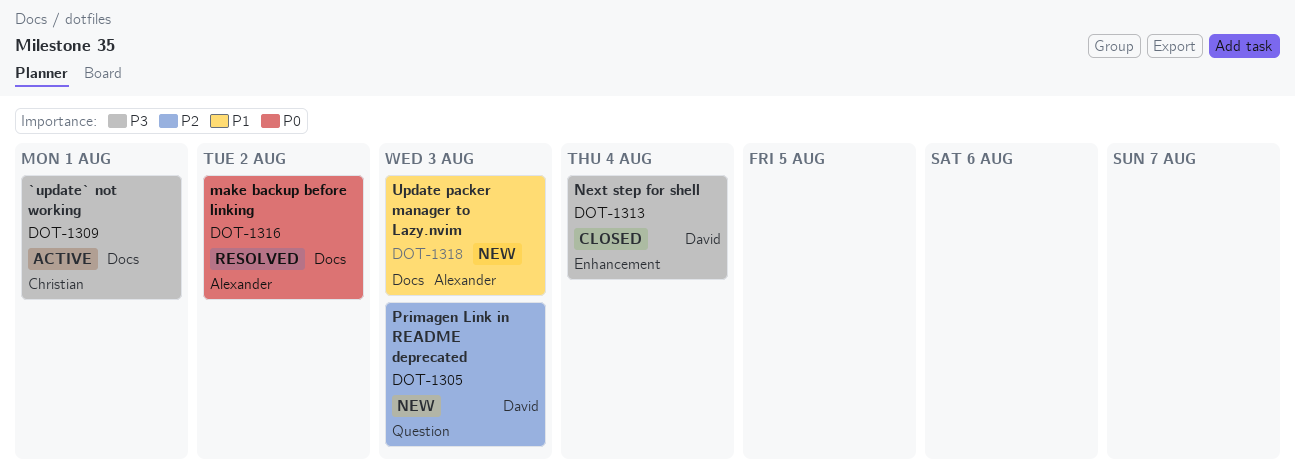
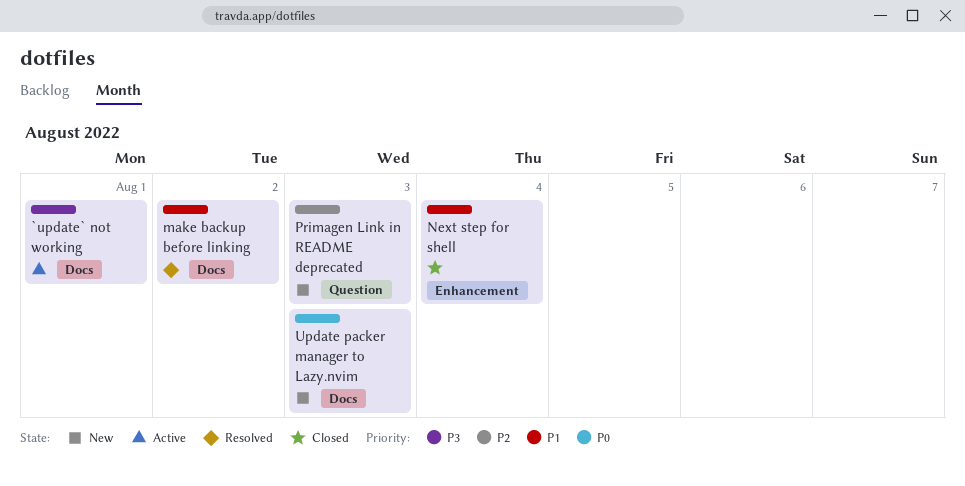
make backup before linking, priority: P0 -> P1
Next step for shell, priority: P3 -> P1
Update packer manager to Lazy.nvim, priority: P1 -> P0

